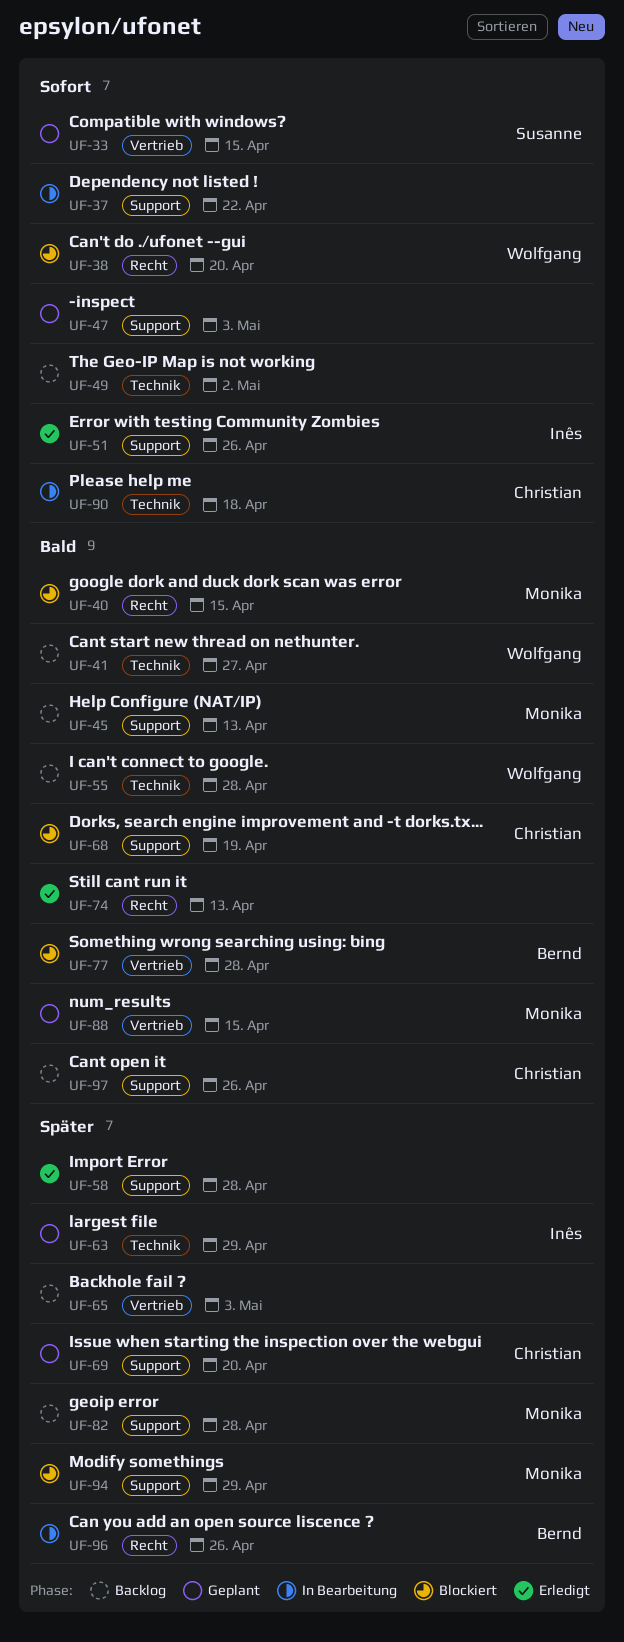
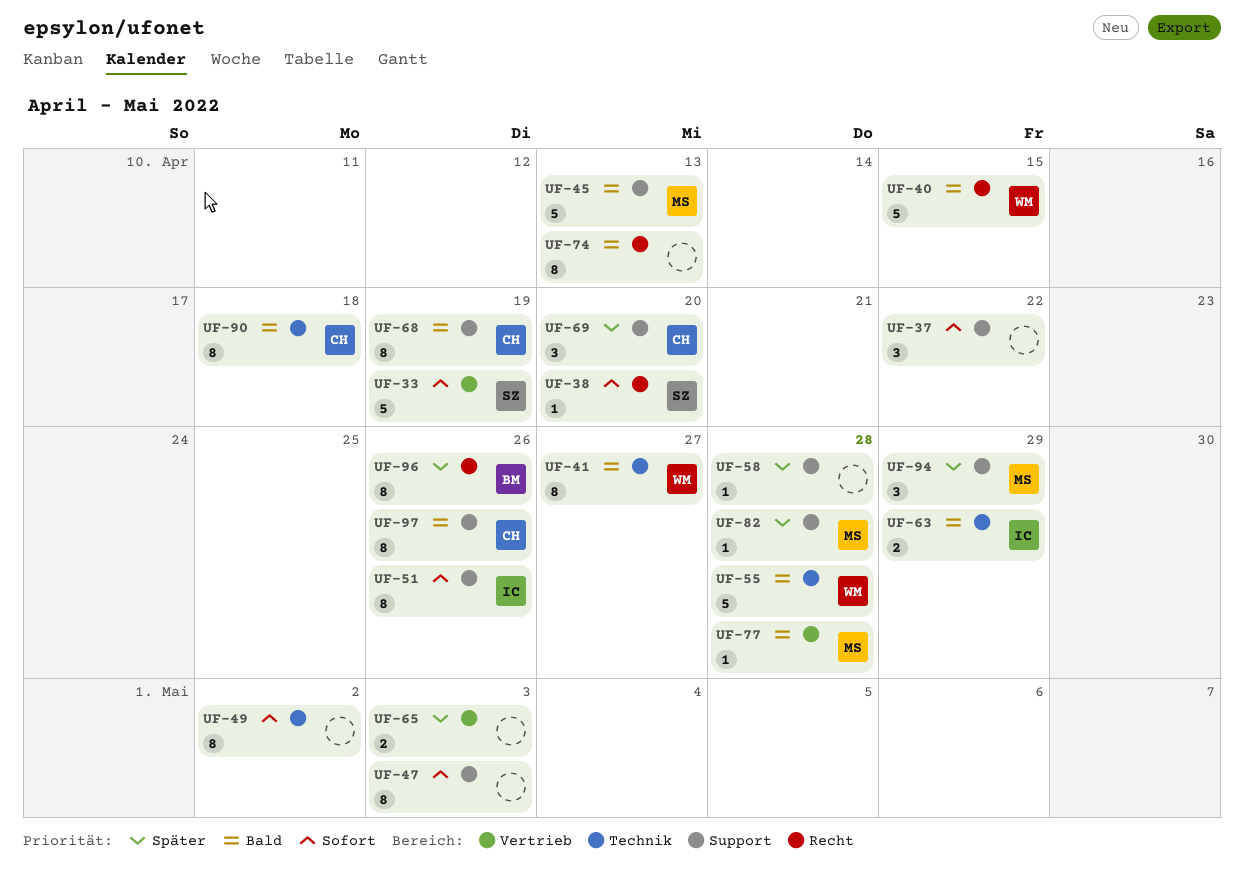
UF-33, due: Apr 15 -> Apr 19
UF-38, owner: Wolfgang -> Susanne
UF-40, owner: Monika -> Wolfgang
UF-63, priority: Später -> Bald
UF-77, owner: Bernd -> Monika
UF-88: present -> none
UF-90, priority: Sofort -> Bald

